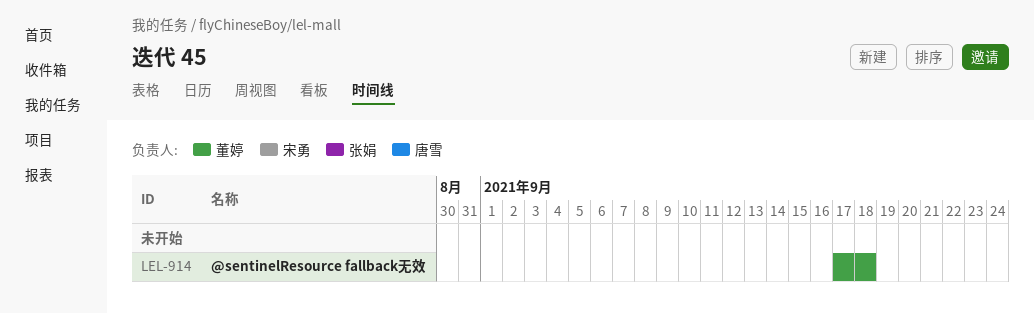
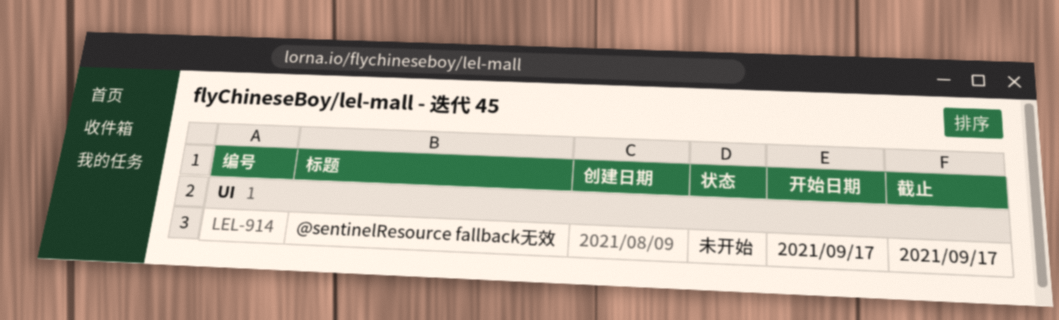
LEL-914, due: Sep 18 -> Sep 17

